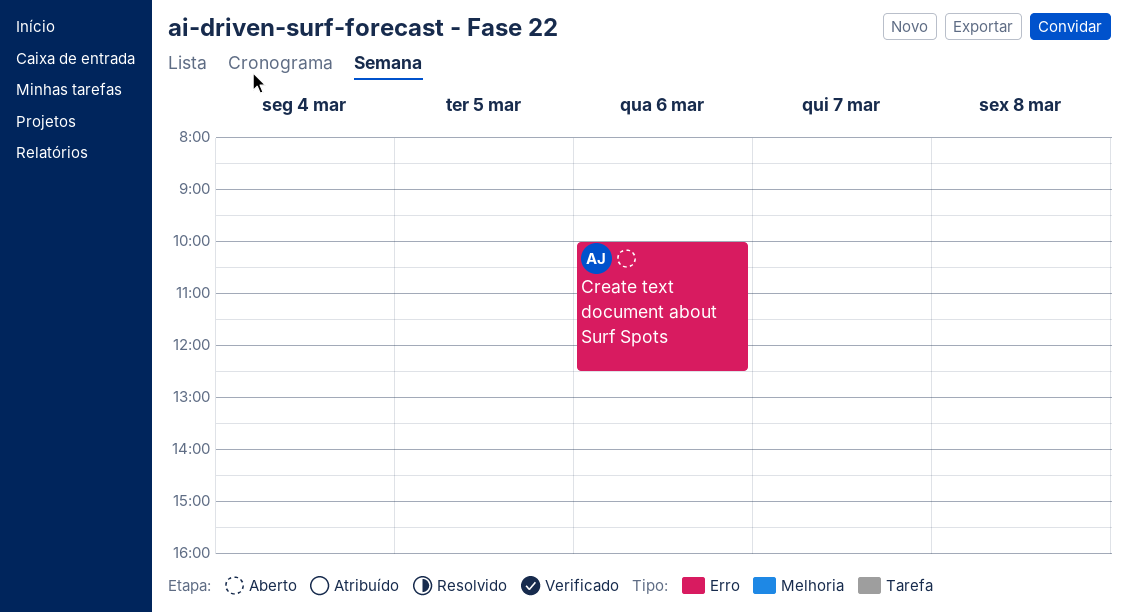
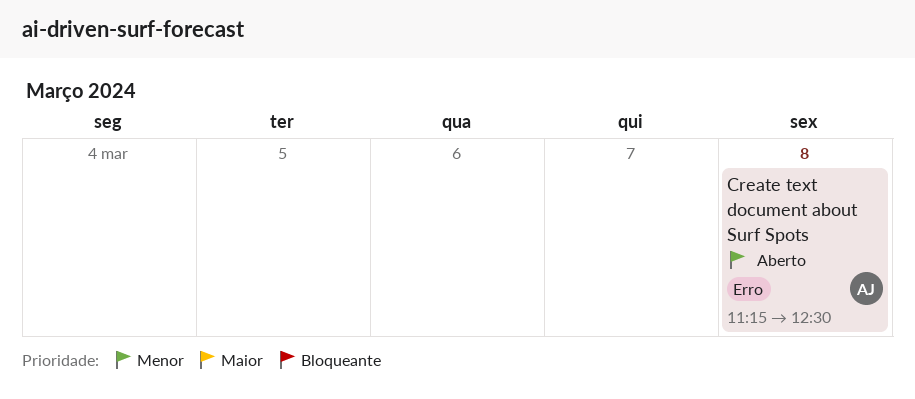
Create text document about Surf Spots, day: Mar 6 -> Mar 8
Create text document about Surf Spots, begins: 10:00 -> 11:15

